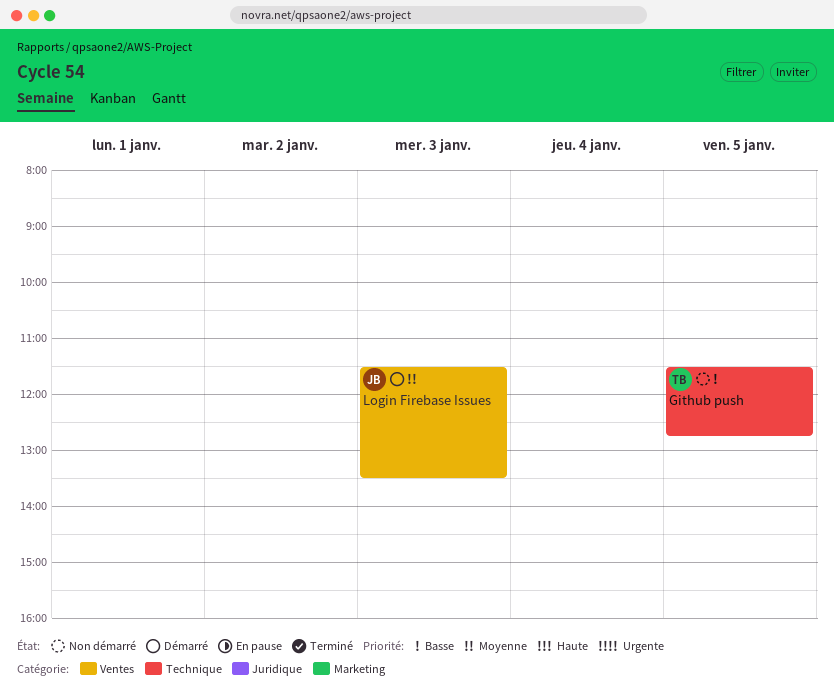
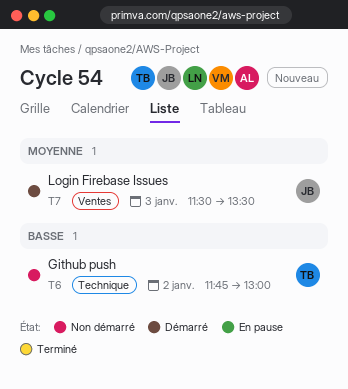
Github push, day: Jan 5 -> Jan 2
Github push, begins: 11:30 -> 11:45
Github push, ends: 12:45 -> 13:00

